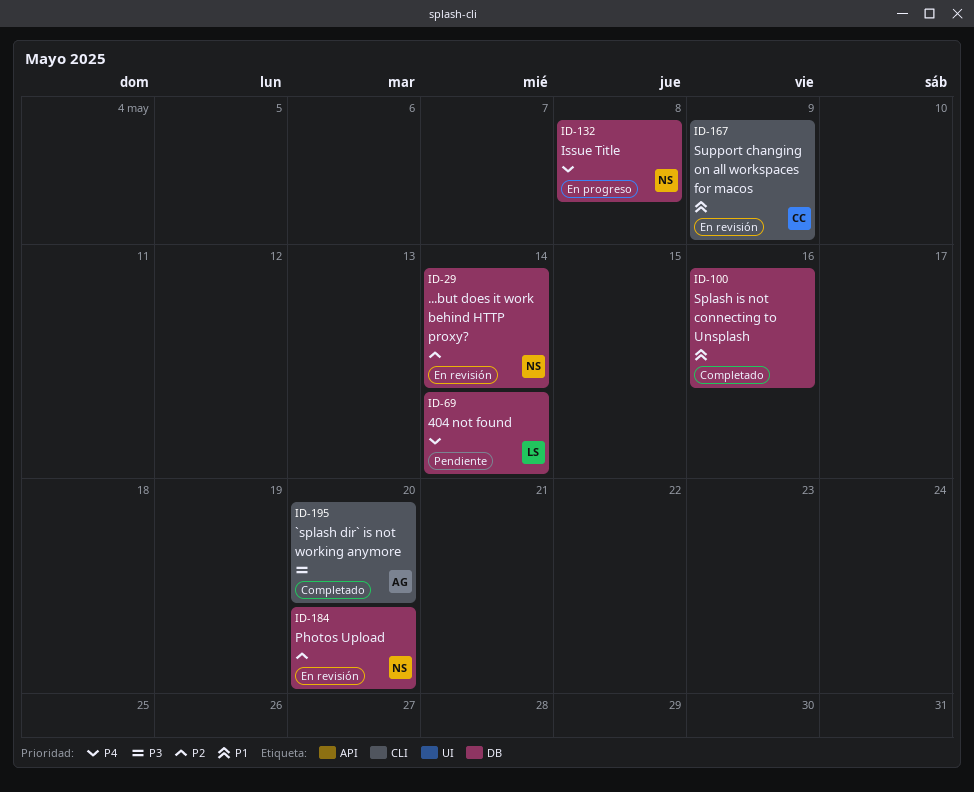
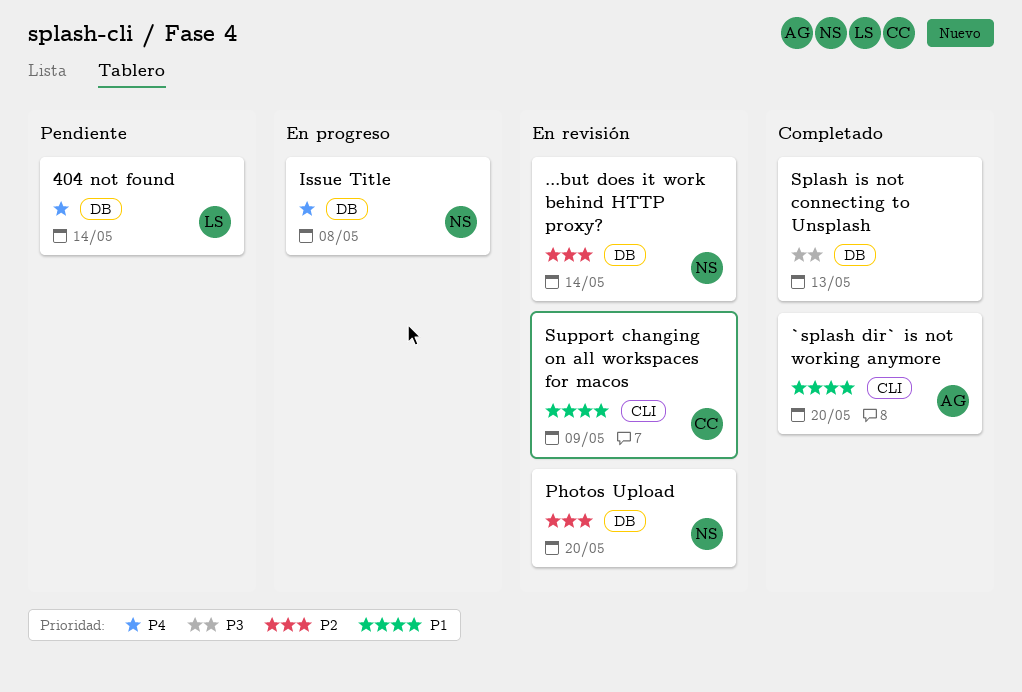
`splash dir` is not working anymore, priority: P3 -> P1
Splash is not connecting to Unsplash, priority: P1 -> P3
Splash is not connecting to Unsplash, due: May 16 -> May 13

